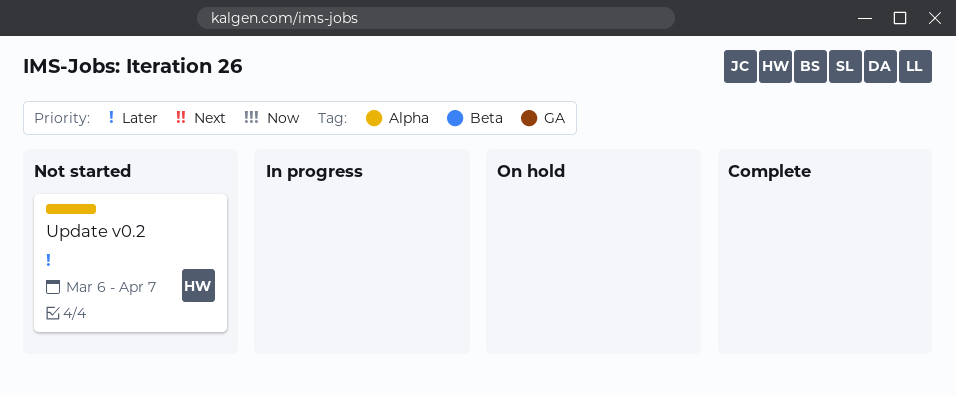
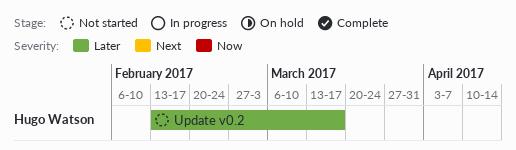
Update v0.2, start: Mar 6 -> Feb 13
Update v0.2, due: Apr 7 -> Mar 17

